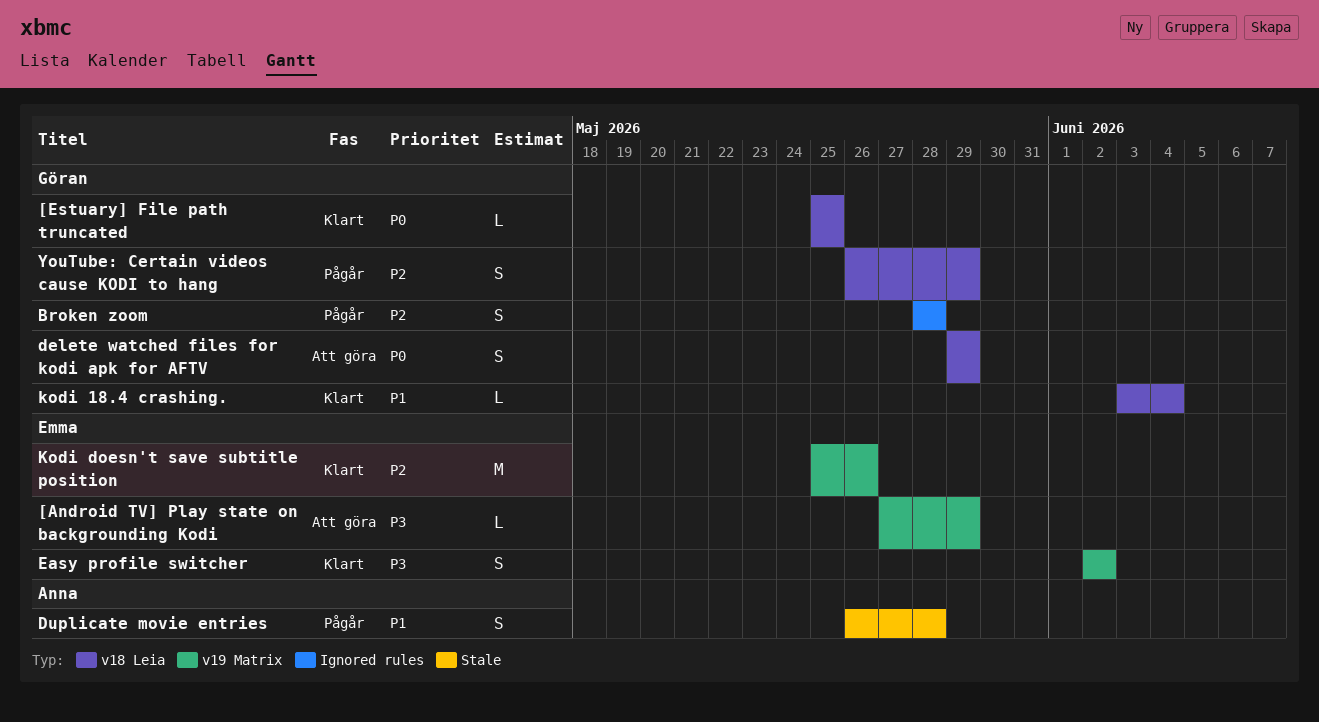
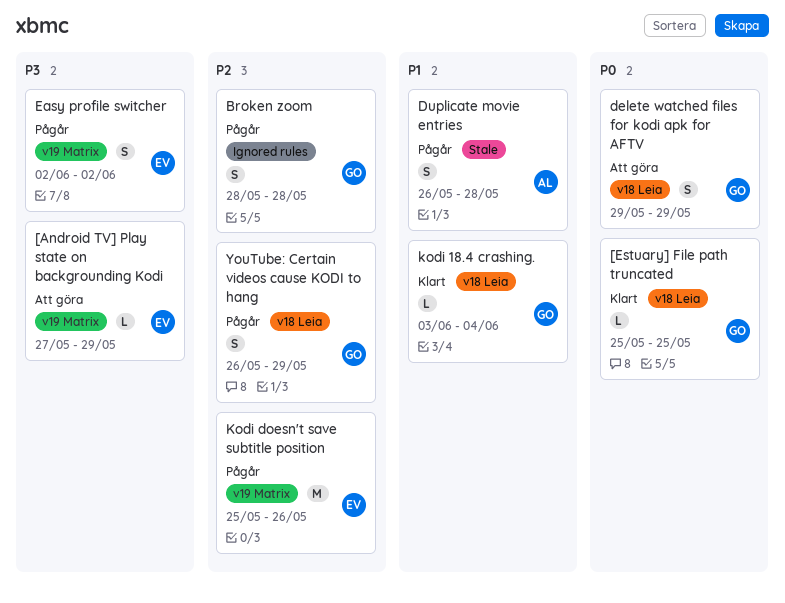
Easy profile switcher, status: Klart -> Pågår
Kodi doesn't save subtitle position, status: Klart -> Pågår

